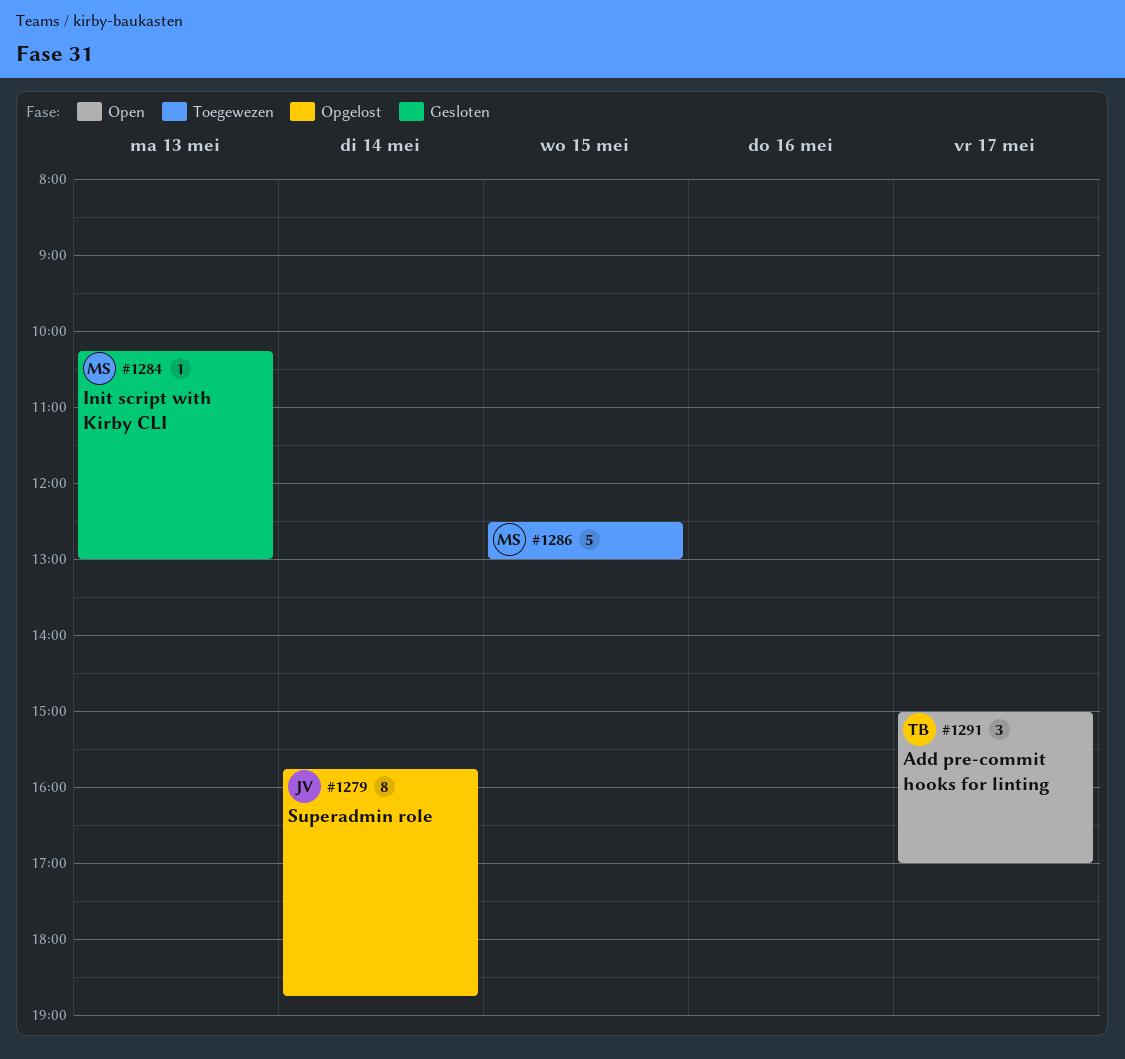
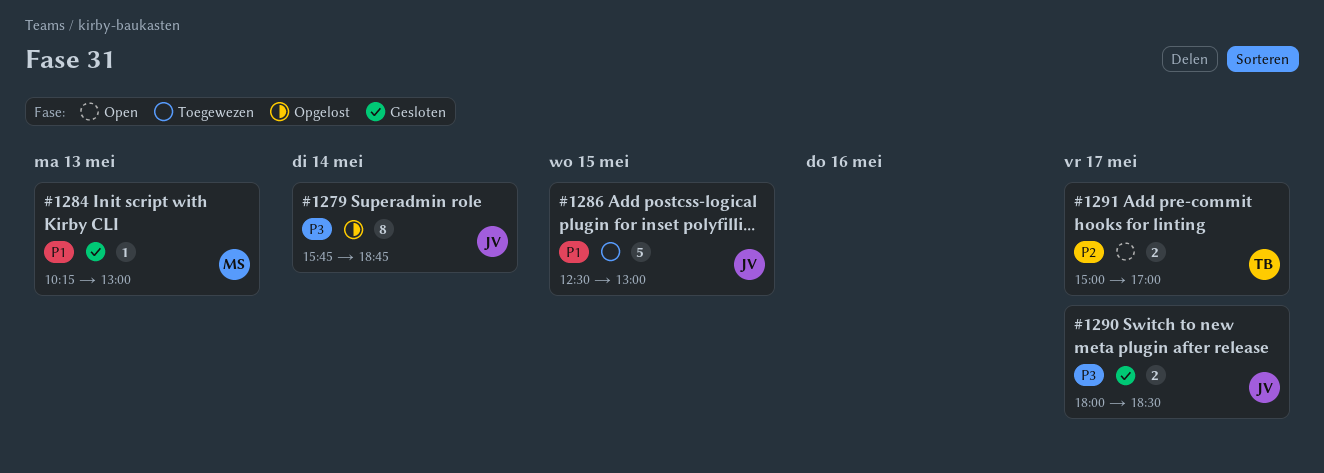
#1286, owner: MS -> JV
#1290: none -> present
#1291, estimate: 3 -> 2

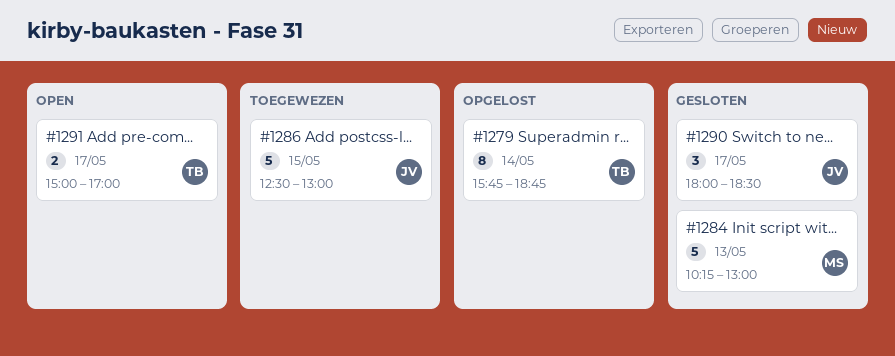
#1279, owner: JV -> TB
#1284, estimate: 1 -> 5
#1290, estimate: 2 -> 3

